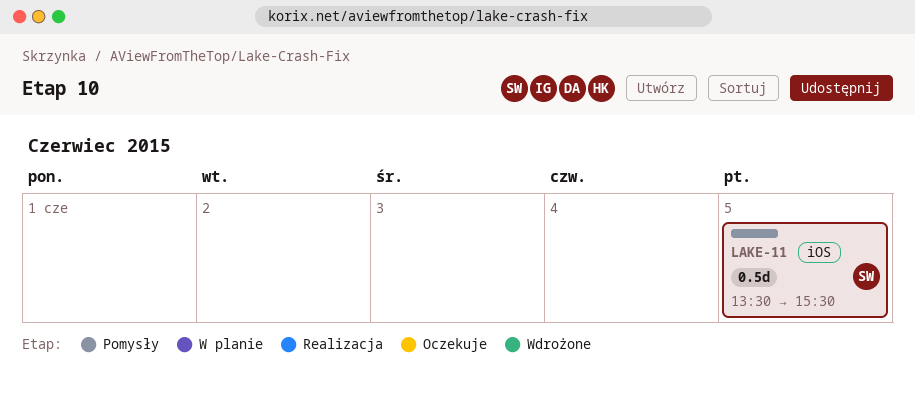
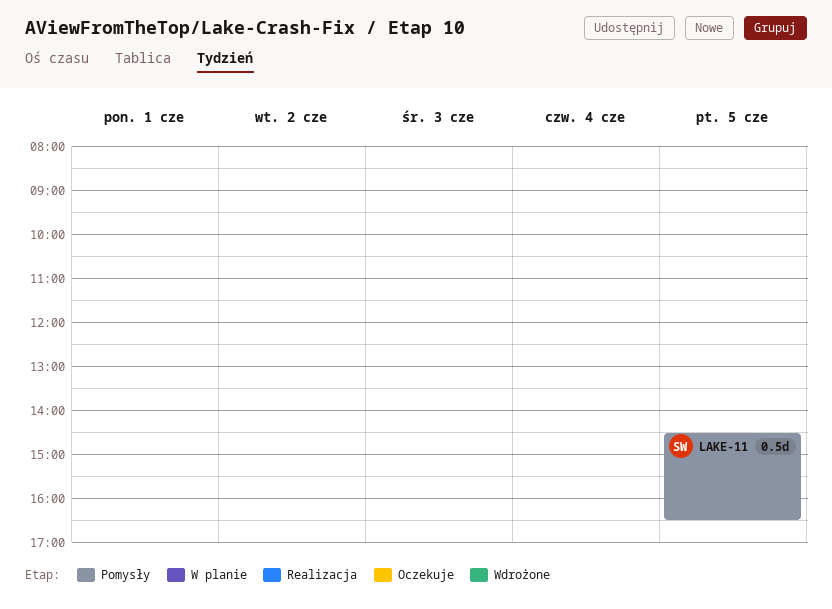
LAKE-11, begins: 13:30 -> 14:30
LAKE-11, ends: 15:30 -> 16:30

